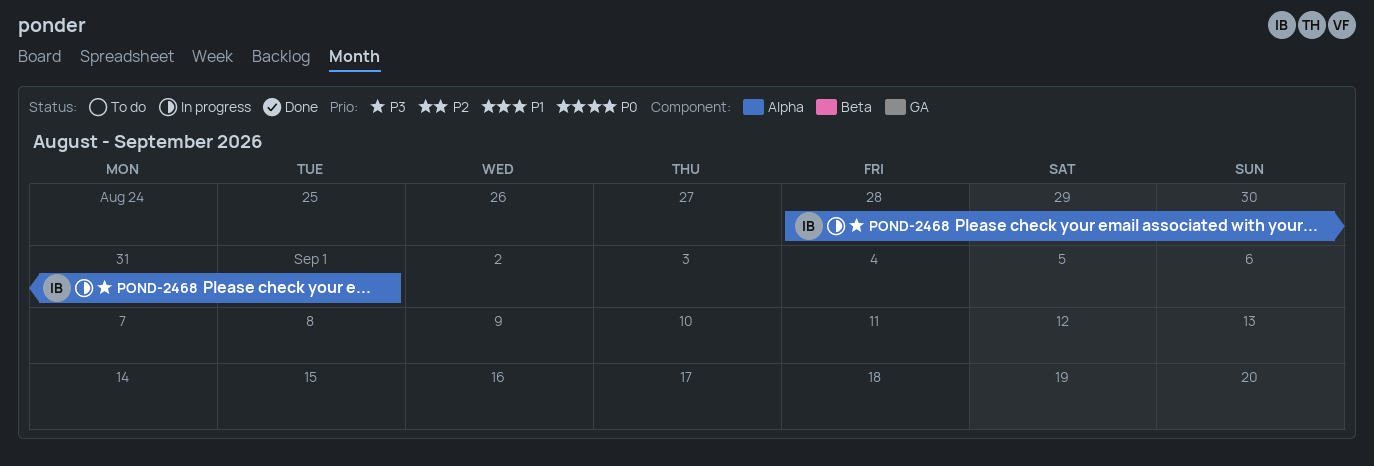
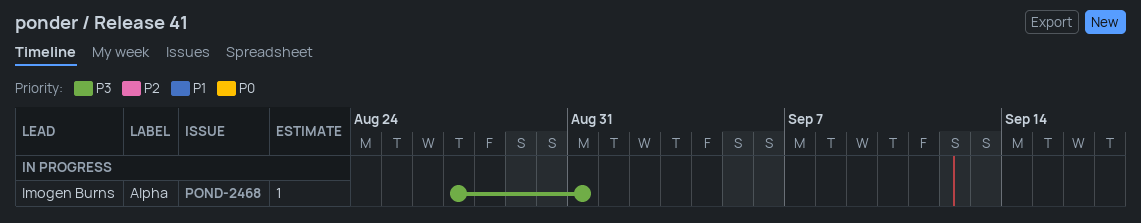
POND-2468, start: Aug 28 -> Aug 27
POND-2468, due: Sep 1 -> Aug 31

